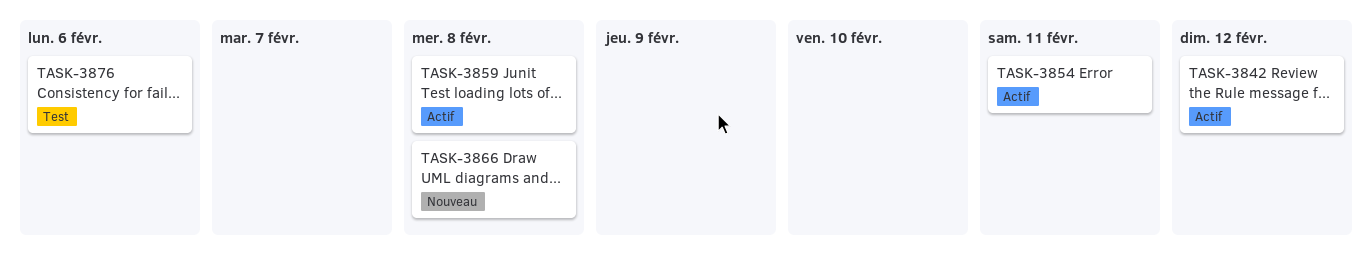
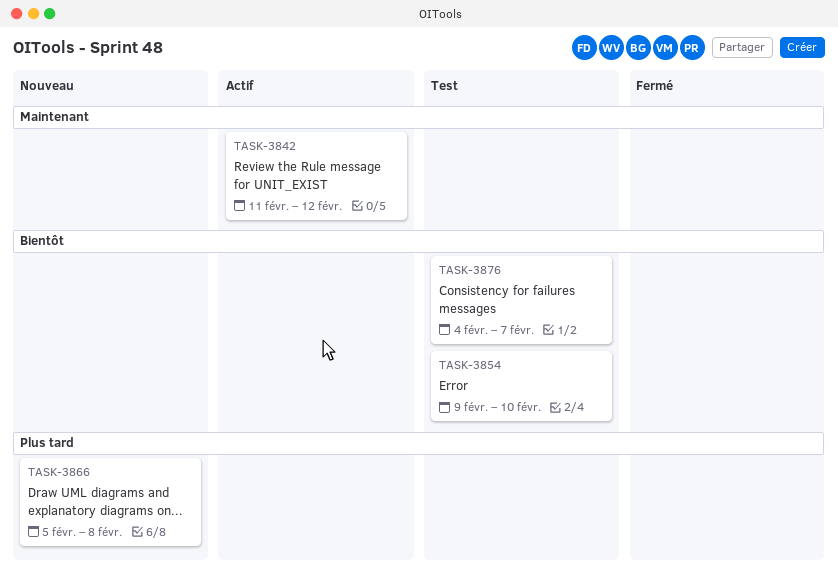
TASK-3854, status: Actif -> Test
TASK-3854, due: Feb 11 -> Feb 10
TASK-3859: present -> none
TASK-3876, due: Feb 6 -> Feb 7

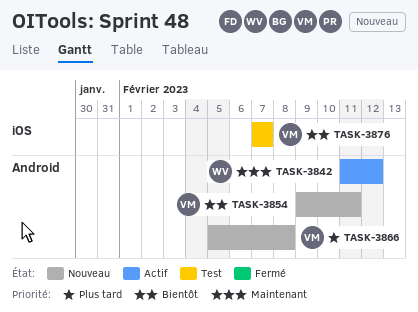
TASK-3854, status: Test -> Nouveau
TASK-3854, due: Feb 10 -> Feb 11
TASK-3876, start: Feb 4 -> Feb 7

